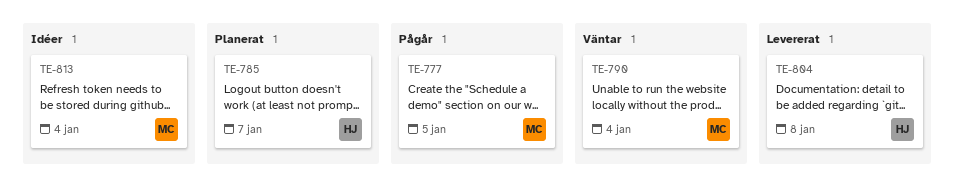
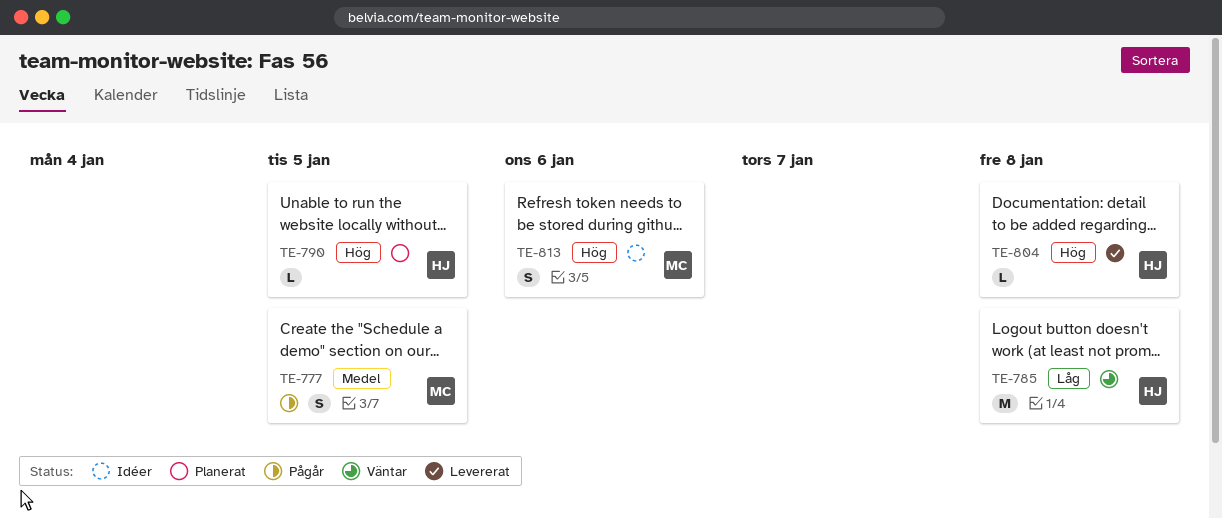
TE-785, status: Planerat -> Väntar
TE-785, due: Jan 7 -> Jan 8
TE-790, status: Väntar -> Planerat
TE-790, owner: MC -> HJ
TE-790, due: Jan 4 -> Jan 5
TE-813, due: Jan 4 -> Jan 6

